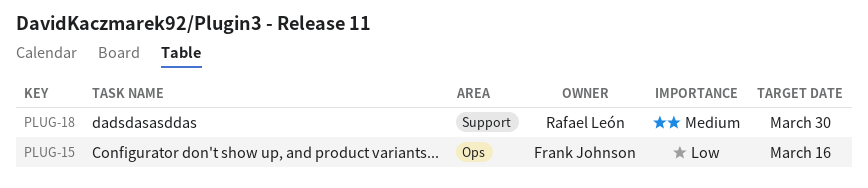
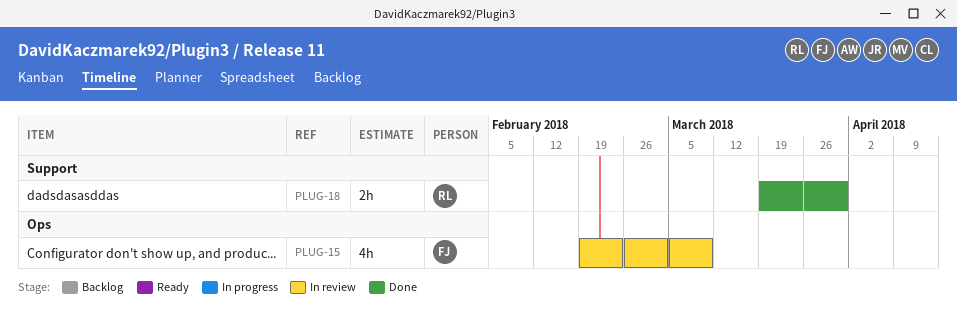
PLUG-15, due: Mar 16 -> Mar 9

